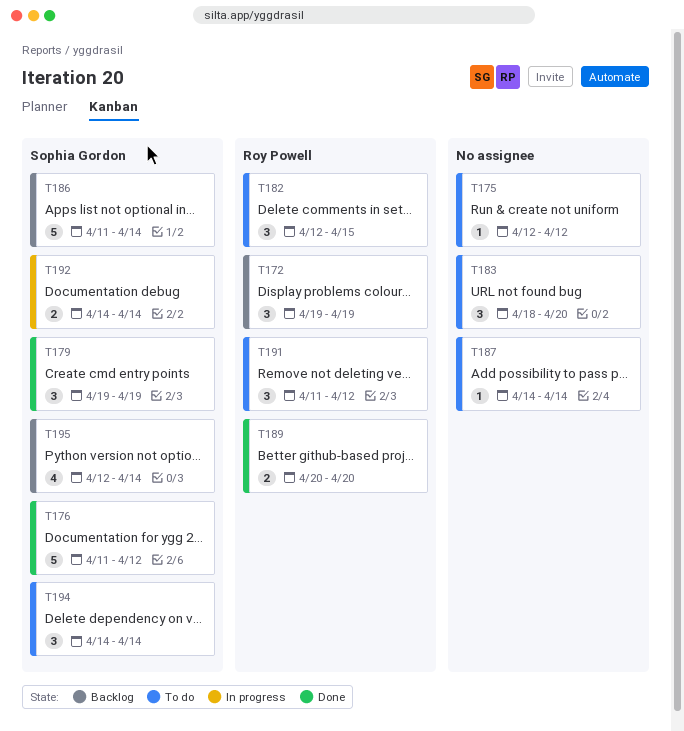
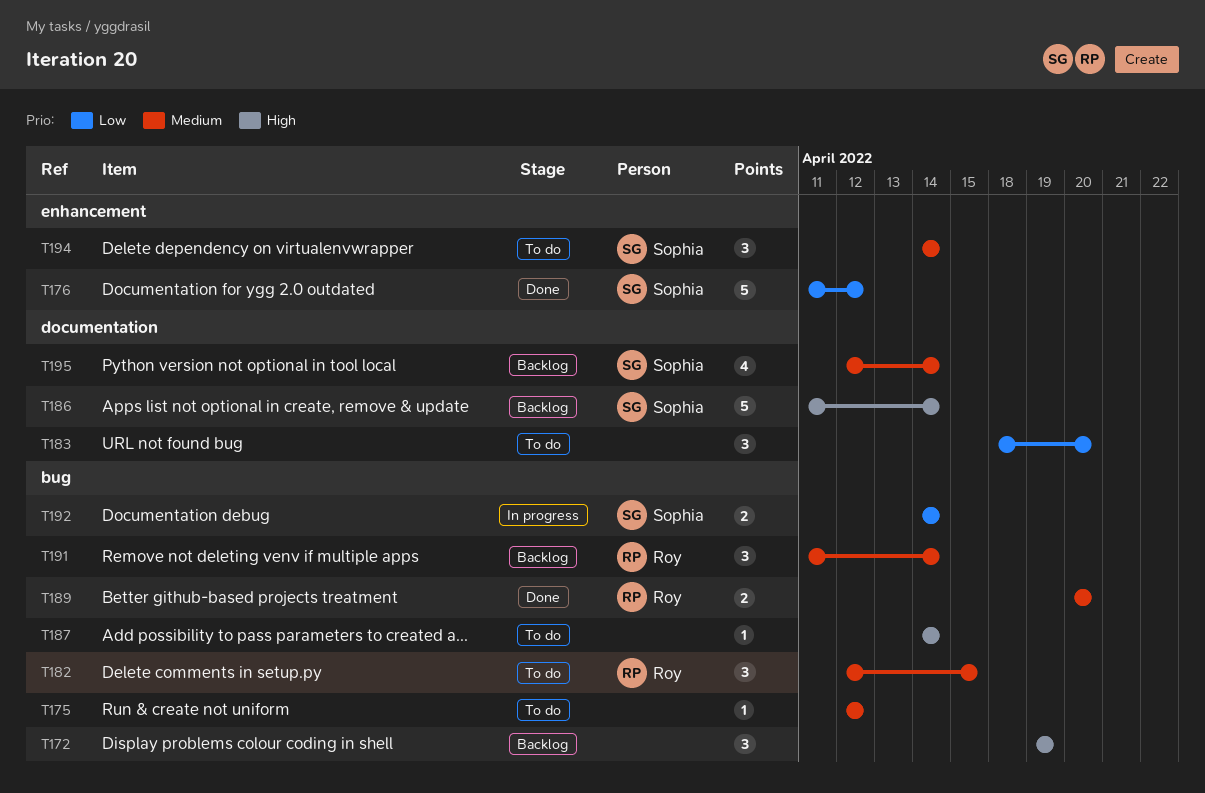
T172, owner: Roy Powell -> none
T179: present -> none
T191, status: To do -> Backlog
T191, due: Apr 12 -> Apr 14

